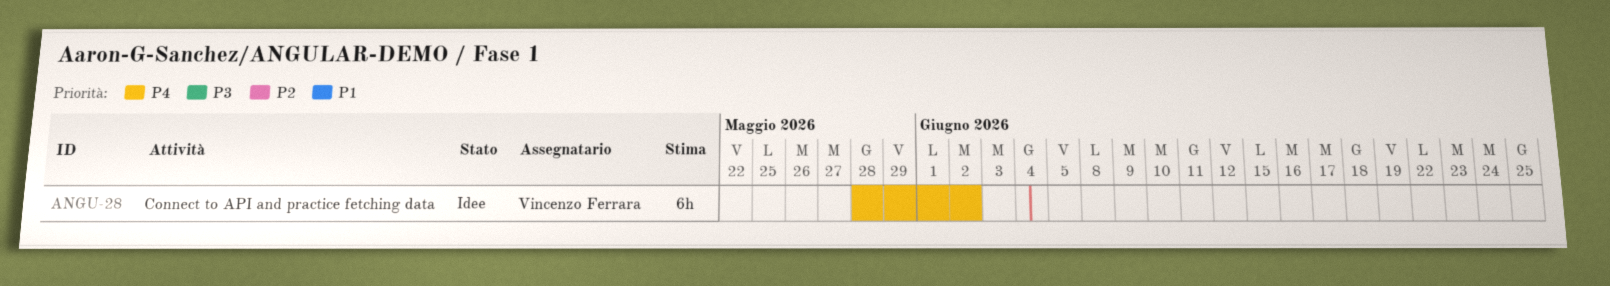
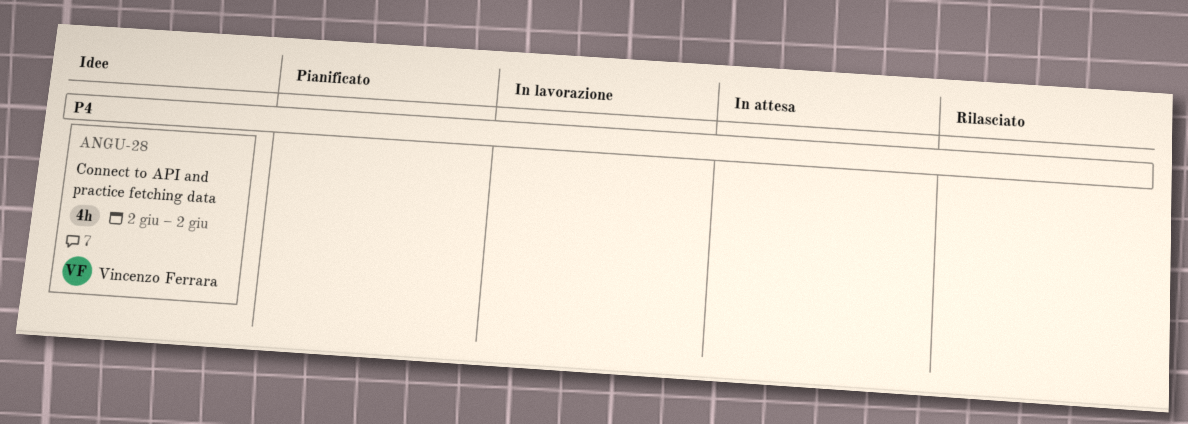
ANGU-28, estimate: 6h -> 4h
ANGU-28, start: May 28 -> Jun 2

